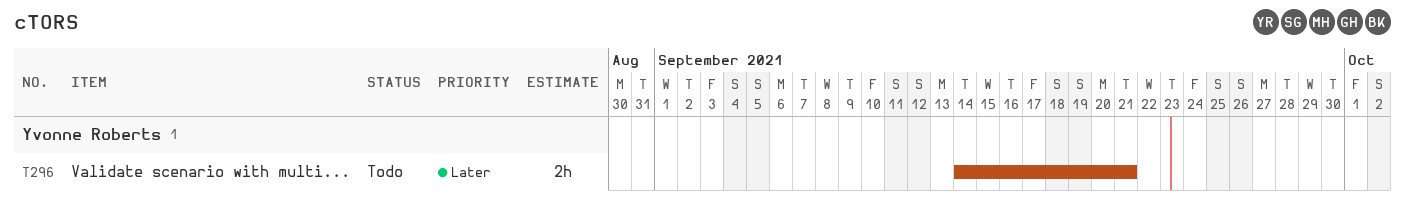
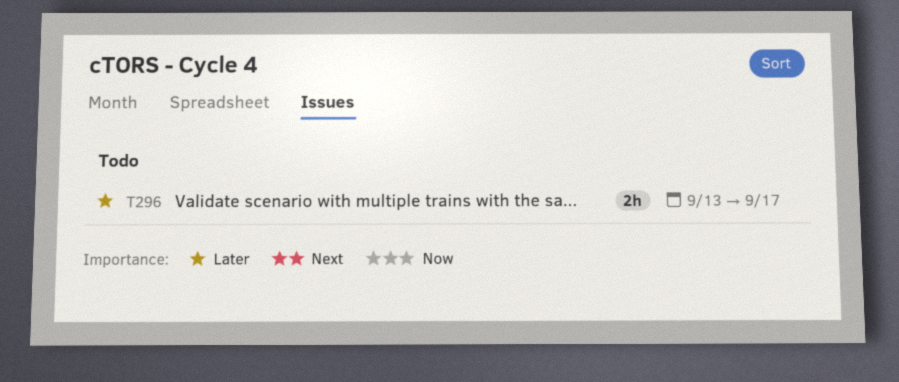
T296, start: Sep 14 -> Sep 13
T296, due: Sep 21 -> Sep 17

